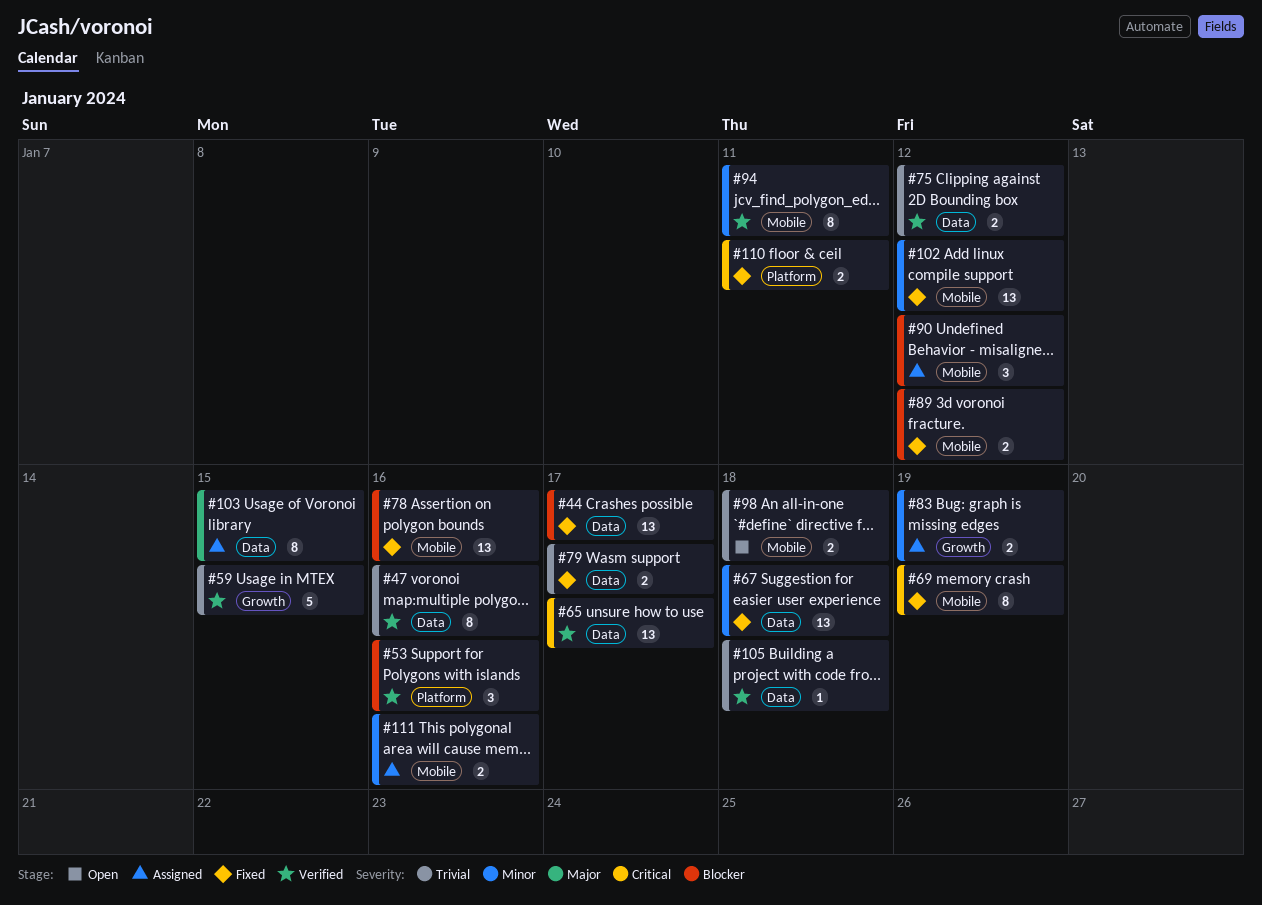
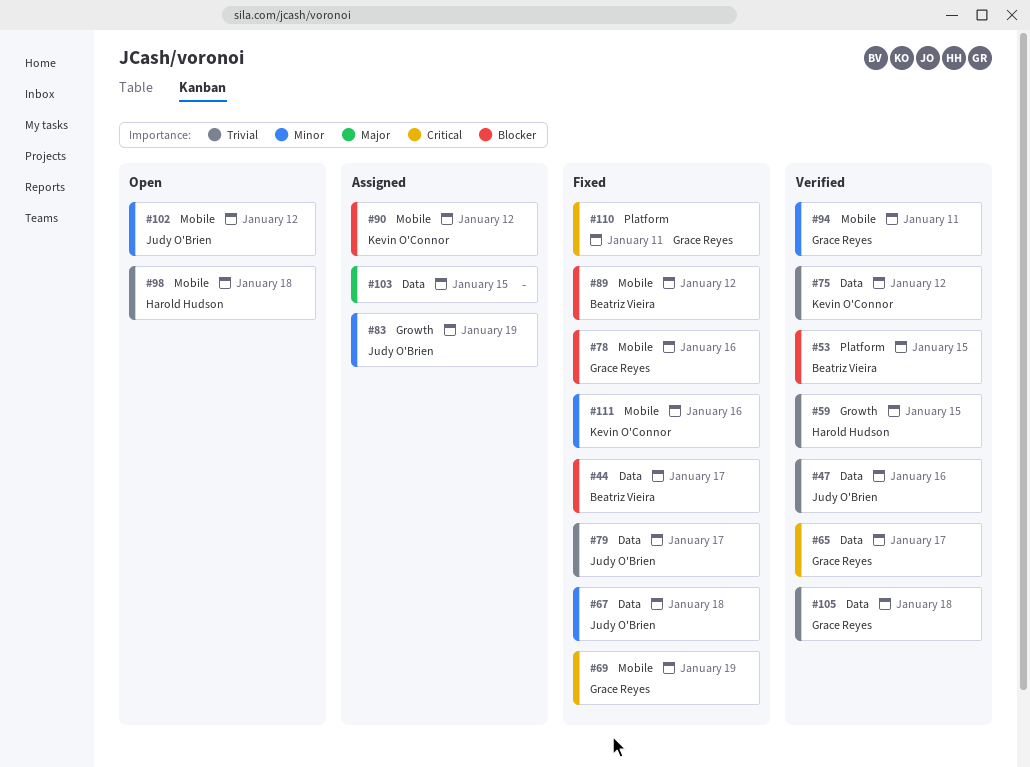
#53, due: Jan 16 -> Jan 15
#102, status: Fixed -> Open
#111, status: Assigned -> Fixed

